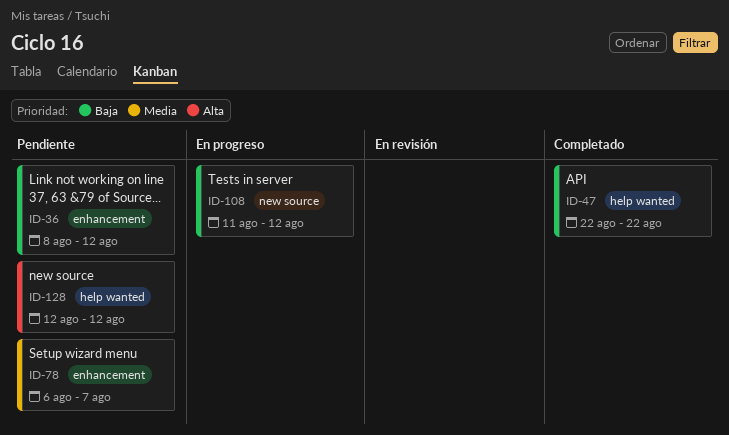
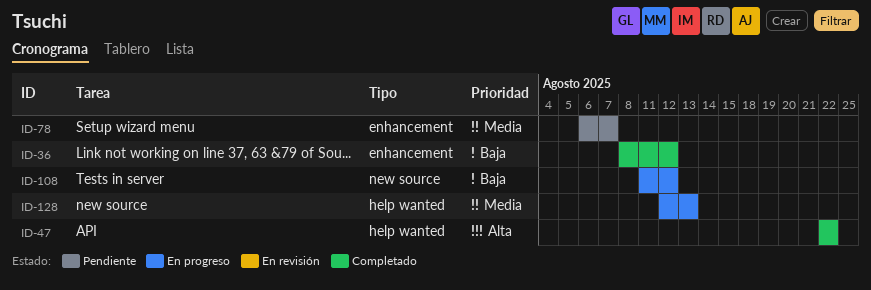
ID-36, status: Pendiente -> Completado
ID-47, priority: Baja -> Alta
ID-128, status: Pendiente -> En progreso
ID-128, priority: Alta -> Media
ID-128, due: Aug 12 -> Aug 13

